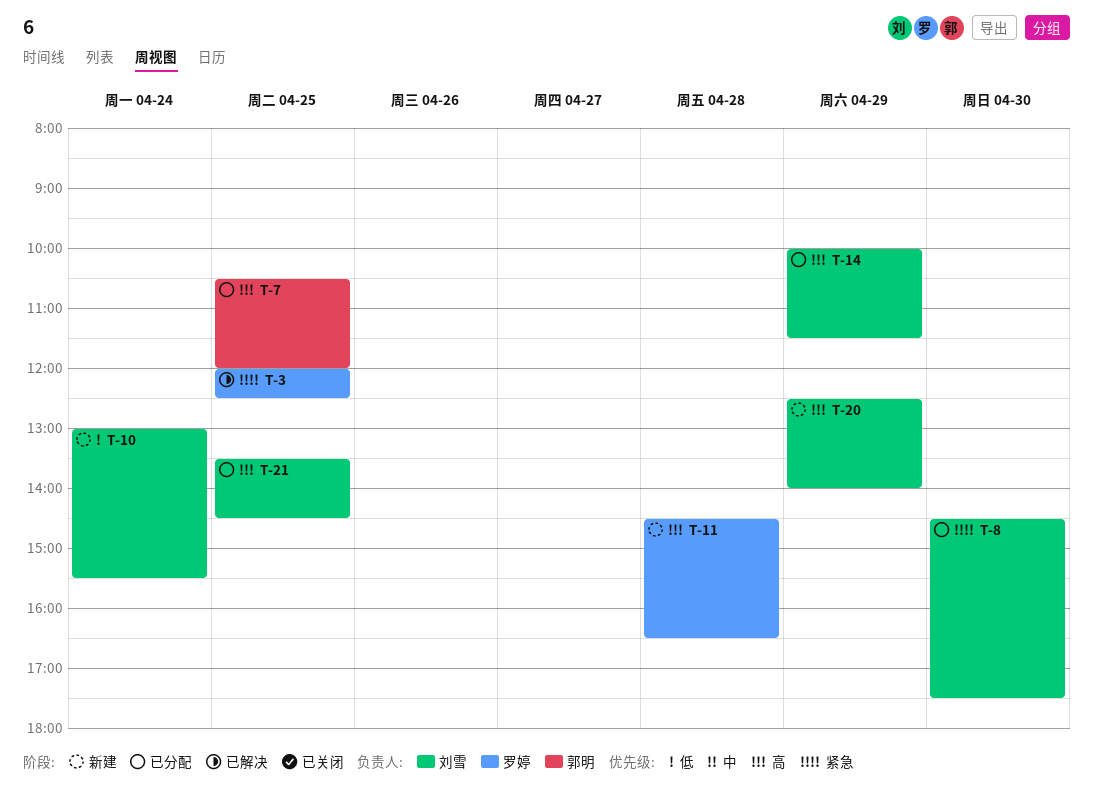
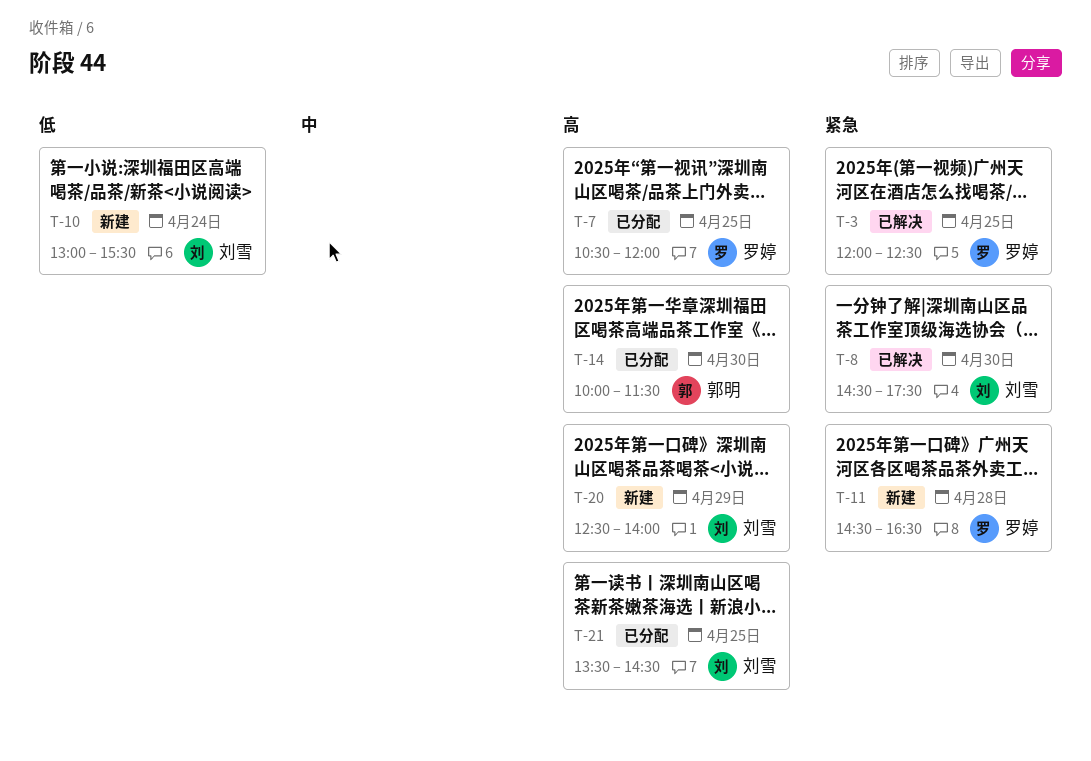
T-7, owner: 郭明 -> 罗婷
T-8, status: 已分配 -> 已解决
T-11, priority: 高 -> 紧急
T-14, owner: 刘雪 -> 郭明
T-14, day: Apr 29 -> Apr 30

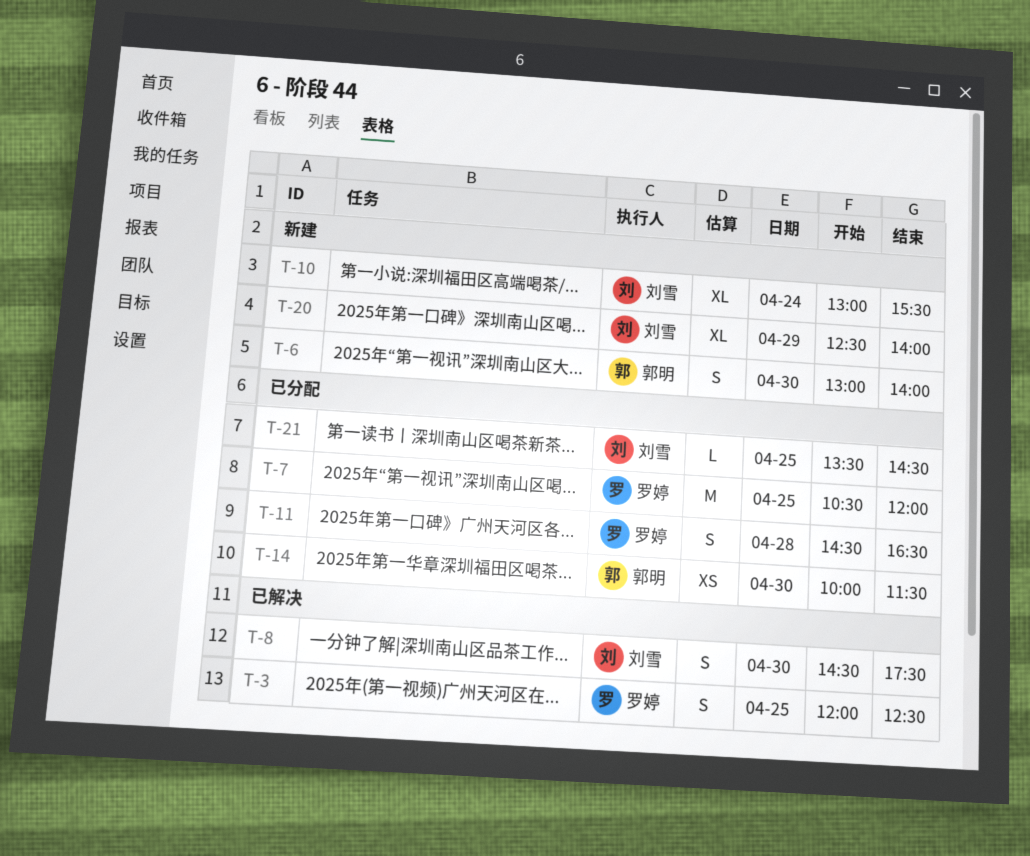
T-6: none -> present
T-11, status: 新建 -> 已分配

